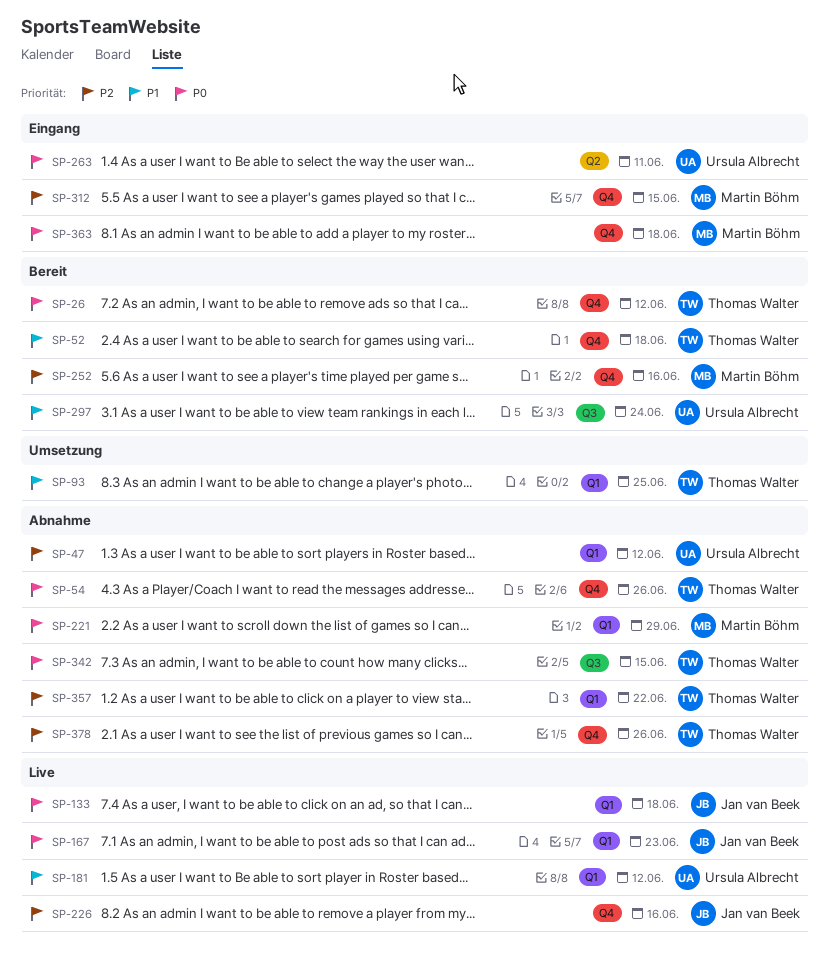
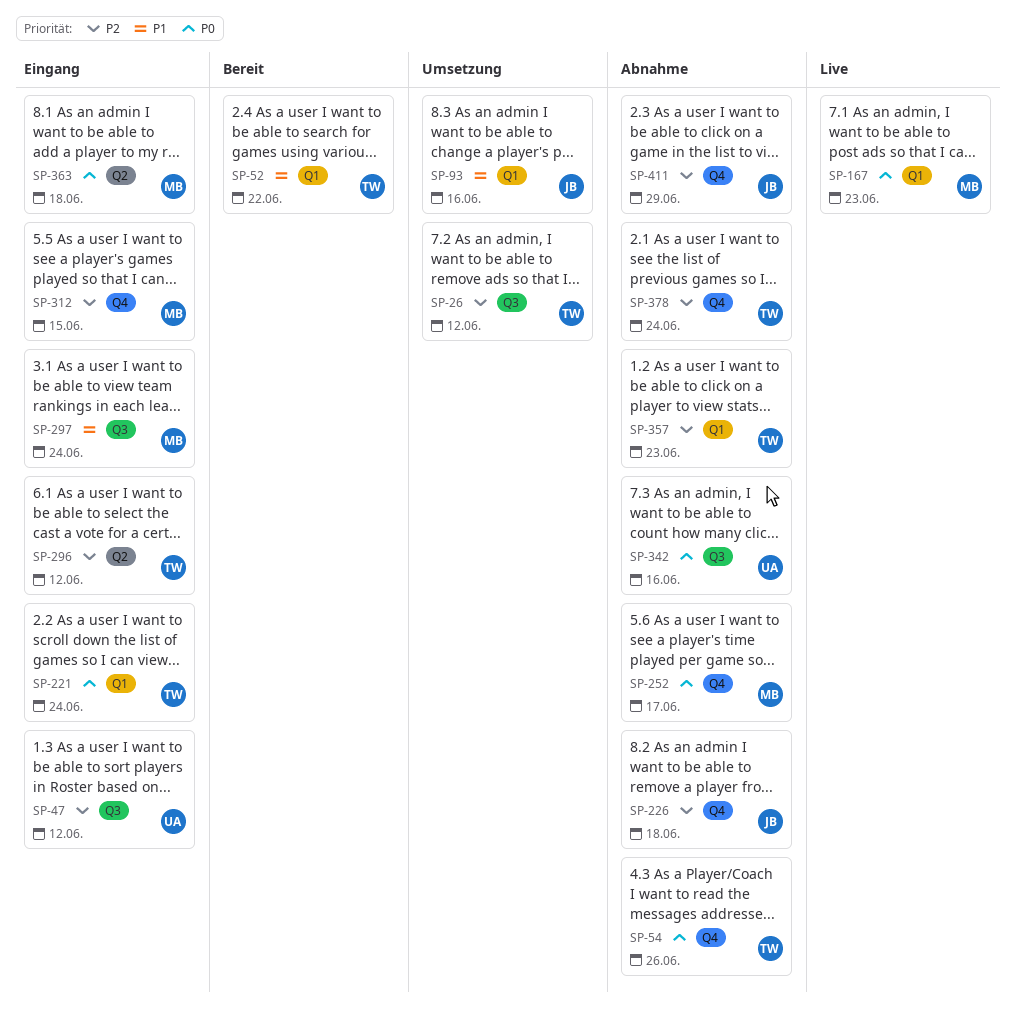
SP-26, status: Bereit -> Umsetzung
SP-26, priority: P0 -> P2
SP-26, label: Q4 -> Q3
SP-47, status: Abnahme -> Eingang
SP-47, label: Q1 -> Q3
SP-52, label: Q4 -> Q1
SP-52, due: Jun 18 -> Jun 22
SP-93, owner: Thomas Walter -> Jan van Beek
SP-93, due: Jun 25 -> Jun 16
SP-133: present -> none
SP-167, owner: Jan van Beek -> Martin Böhm
SP-181: present -> none
SP-221, status: Abnahme -> Eingang
SP-221, owner: Martin Böhm -> Thomas Walter
SP-221, due: Jun 29 -> Jun 24
SP-226, status: Live -> Abnahme
SP-226, due: Jun 16 -> Jun 18
SP-252, status: Bereit -> Abnahme
SP-252, priority: P2 -> P0
SP-252, due: Jun 16 -> Jun 17
SP-263: present -> none
SP-296: none -> present
SP-297, status: Bereit -> Eingang
SP-297, owner: Ursula Albrecht -> Martin Böhm
SP-342, owner: Thomas Walter -> Ursula Albrecht
SP-342, due: Jun 15 -> Jun 16
SP-357, due: Jun 22 -> Jun 23
SP-363, label: Q4 -> Q2
SP-378, due: Jun 26 -> Jun 24
SP-411: none -> present

